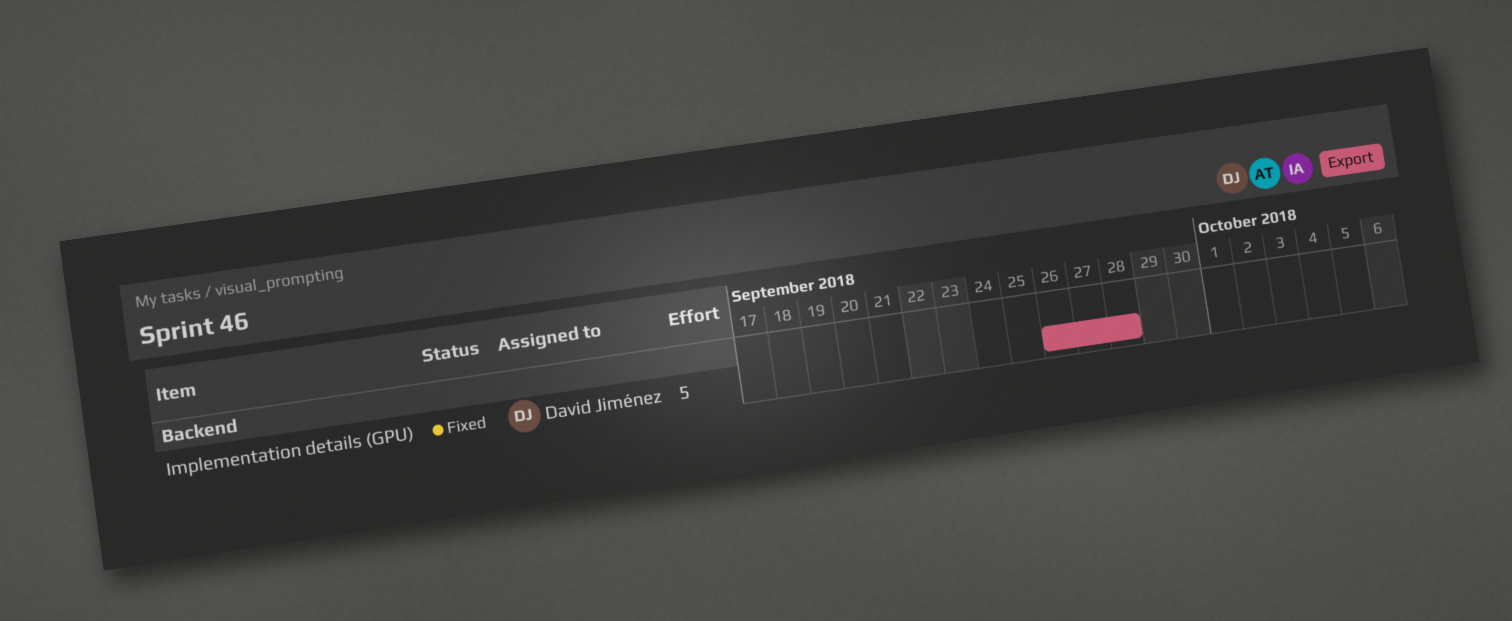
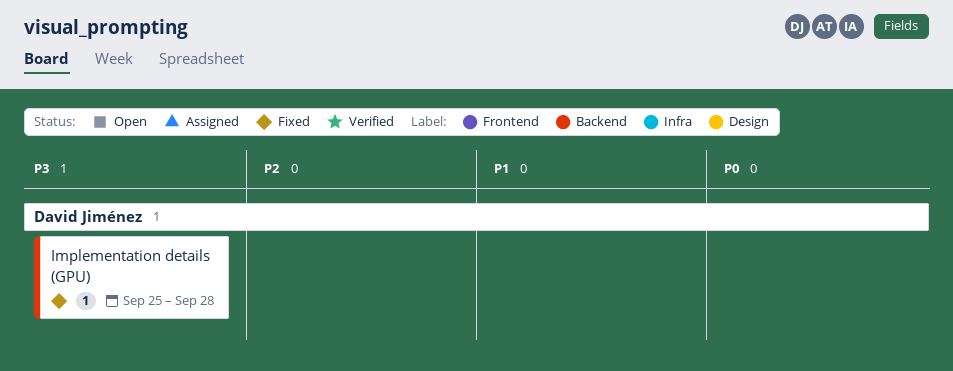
Implementation details (GPU), estimate: 5 -> 1
Implementation details (GPU), start: Sep 26 -> Sep 25

